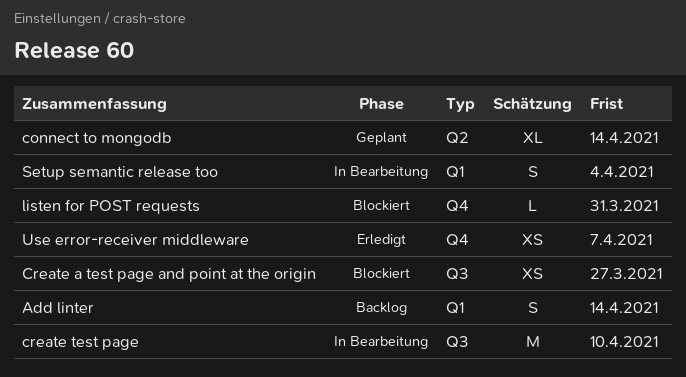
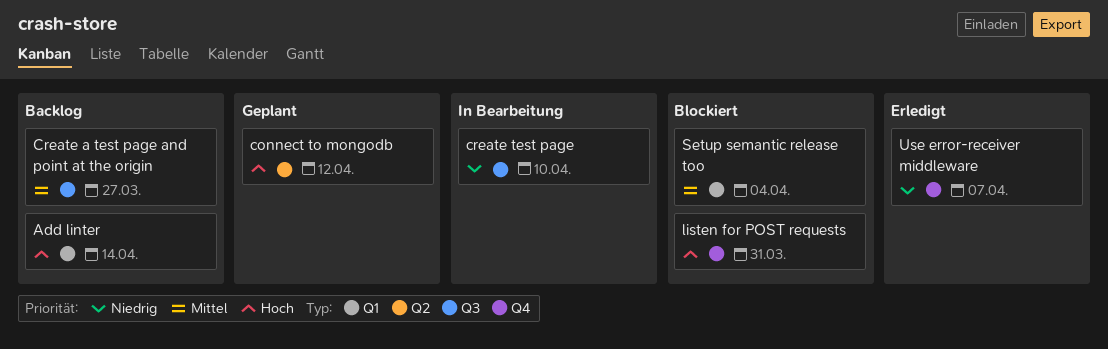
connect to mongodb, due: Apr 14 -> Apr 12
Create a test page and point at the origin, status: Blockiert -> Backlog
Setup semantic release too, status: In Bearbeitung -> Blockiert

